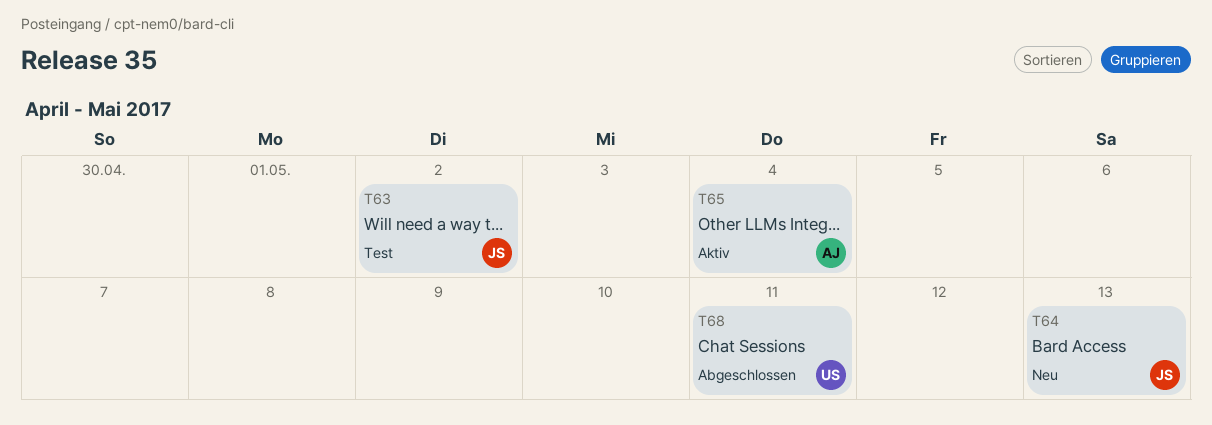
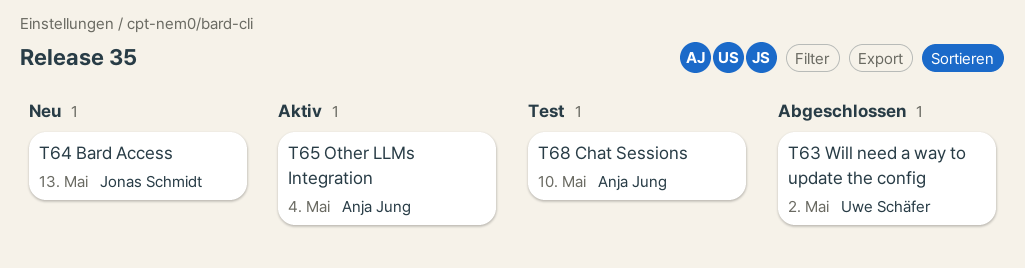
T63, status: Test -> Abgeschlossen
T63, owner: Jonas Schmidt -> Uwe Schäfer
T68, status: Abgeschlossen -> Test
T68, owner: Uwe Schäfer -> Anja Jung
T68, due: May 11 -> May 10

